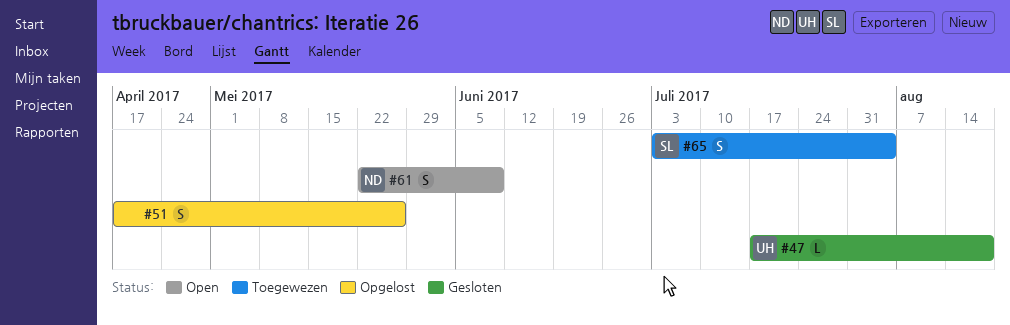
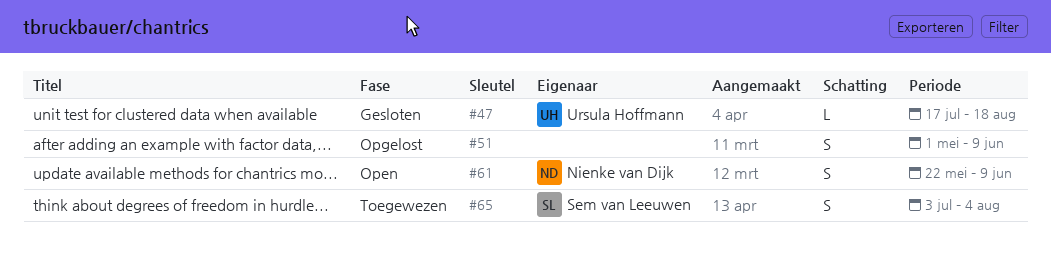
#51, start: Apr 17 -> May 1
#51, due: May 26 -> Jun 9

